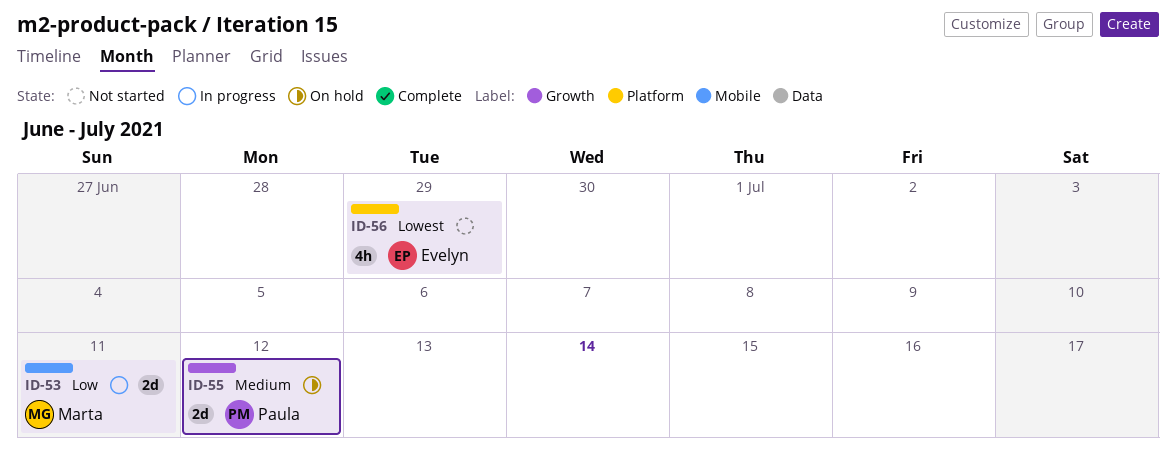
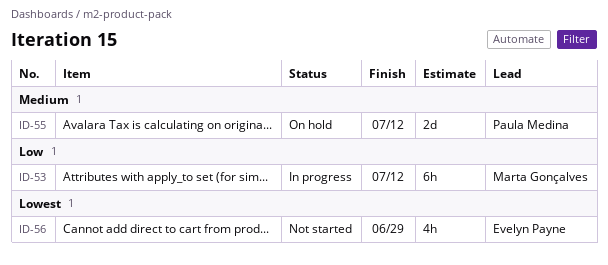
ID-53, estimate: 2d -> 6h
ID-53, due: Jul 11 -> Jul 12

